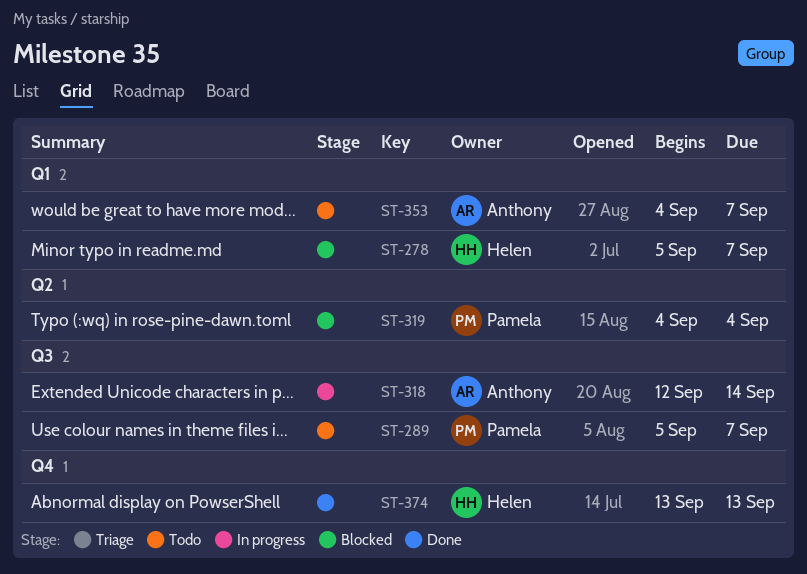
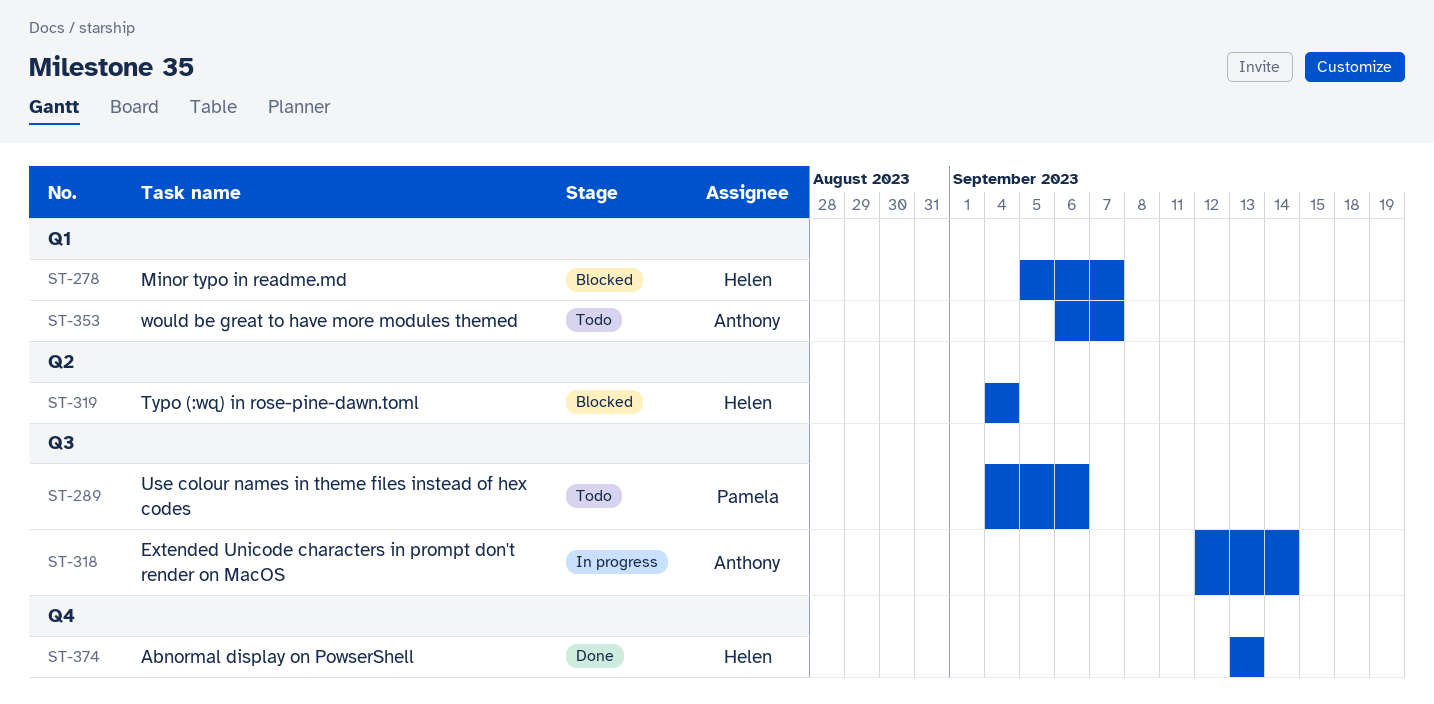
ST-289, start: Sep 5 -> Sep 4
ST-289, due: Sep 7 -> Sep 6
ST-319, owner: Pamela -> Helen
ST-353, start: Sep 4 -> Sep 6

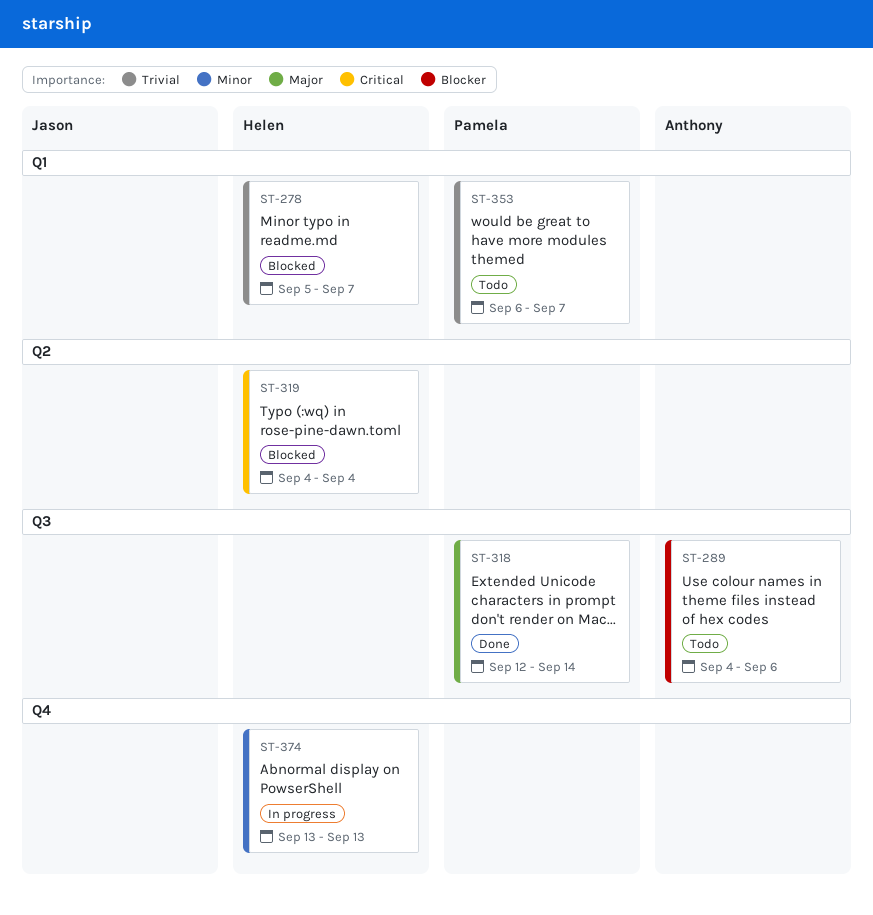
ST-289, owner: Pamela -> Anthony
ST-318, status: In progress -> Done
ST-318, owner: Anthony -> Pamela
ST-353, owner: Anthony -> Pamela
ST-374, status: Done -> In progress

